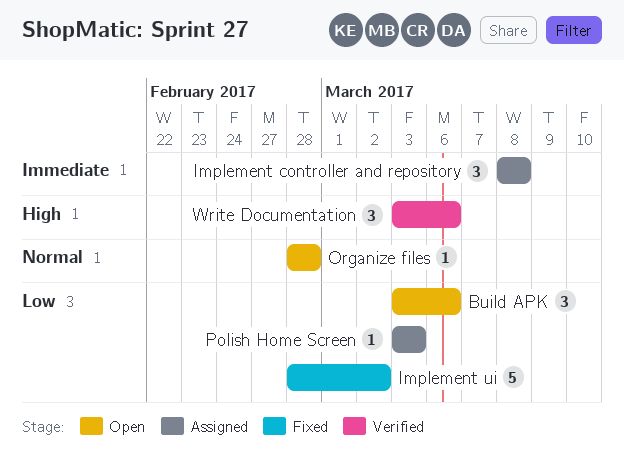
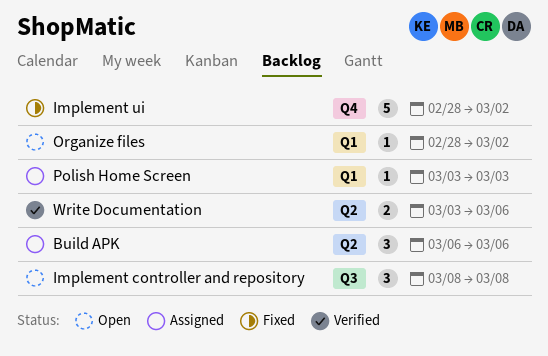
Build APK, status: Open -> Assigned
Build APK, start: Mar 3 -> Mar 6
Implement controller and repository, status: Assigned -> Open
Organize files, due: Feb 28 -> Mar 2
Write Documentation, estimate: 3 -> 2

